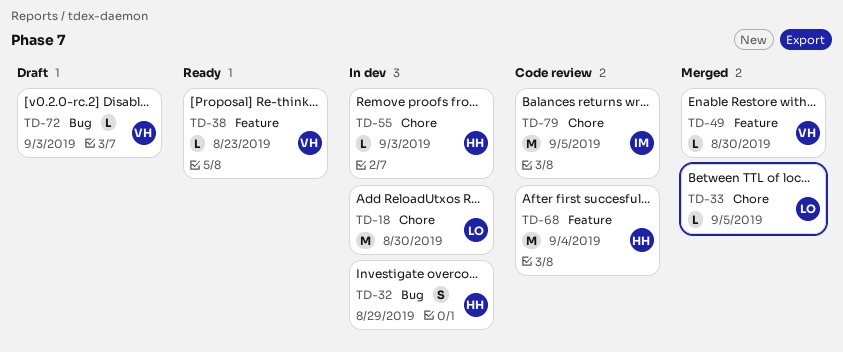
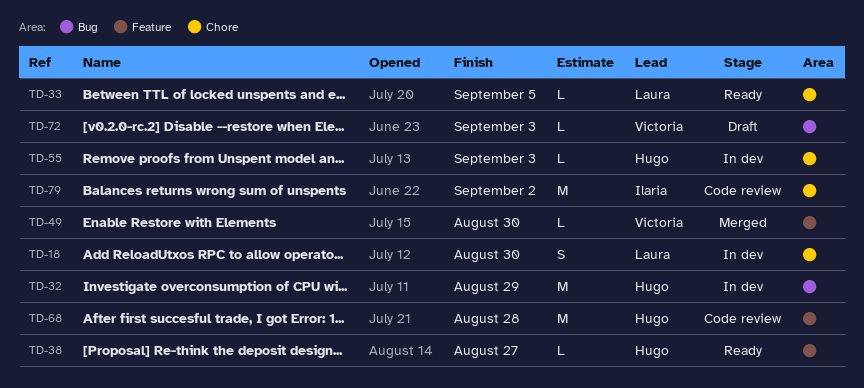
TD-18, estimate: M -> S
TD-32, estimate: S -> M
TD-33, status: Merged -> Ready
TD-38, owner: Victoria -> Hugo
TD-38, due: Aug 23 -> Aug 27
TD-68, due: Sep 4 -> Aug 28
TD-79, due: Sep 5 -> Sep 2

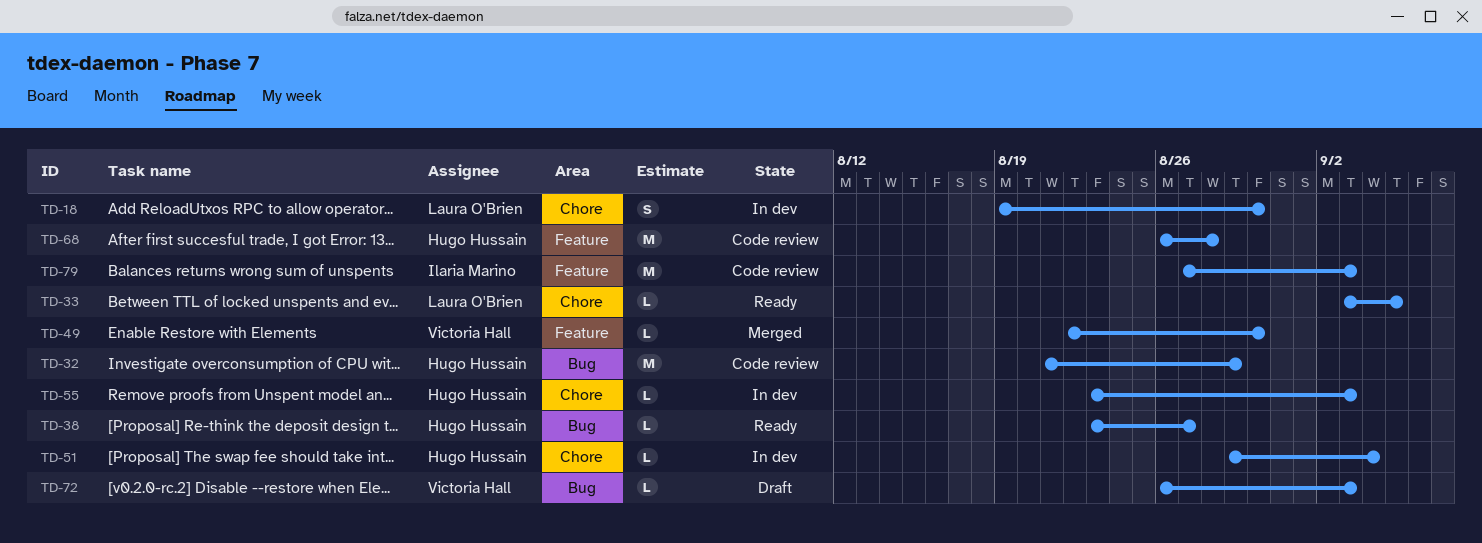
TD-32, status: In dev -> Code review
TD-38, label: Feature -> Bug
TD-51: none -> present
TD-79, label: Chore -> Feature
TD-79, due: Sep 2 -> Sep 3

